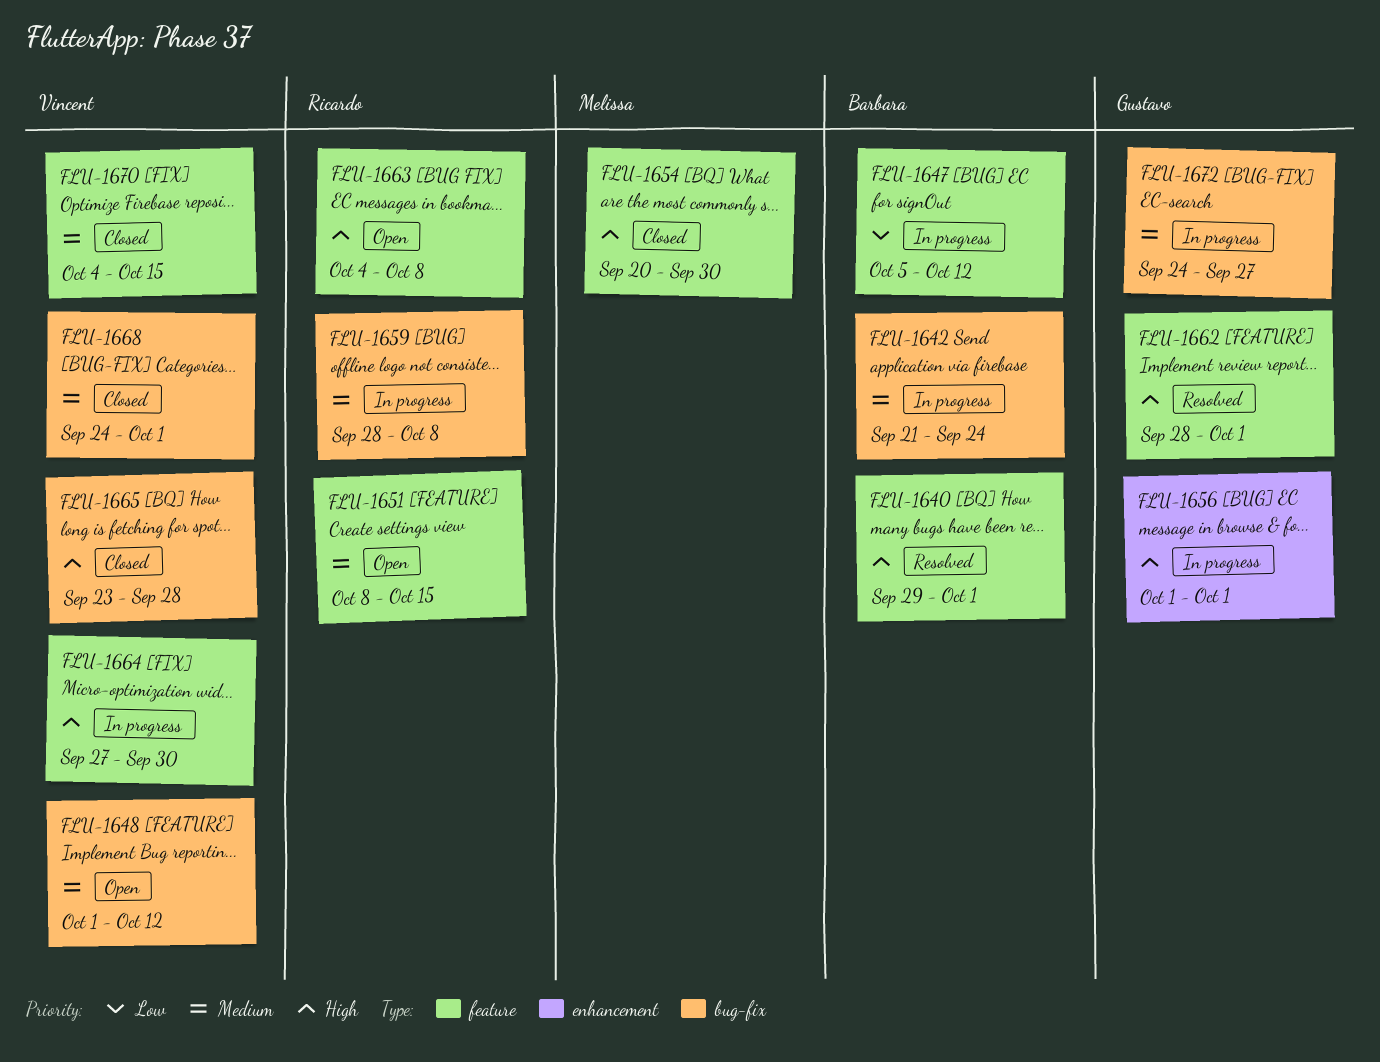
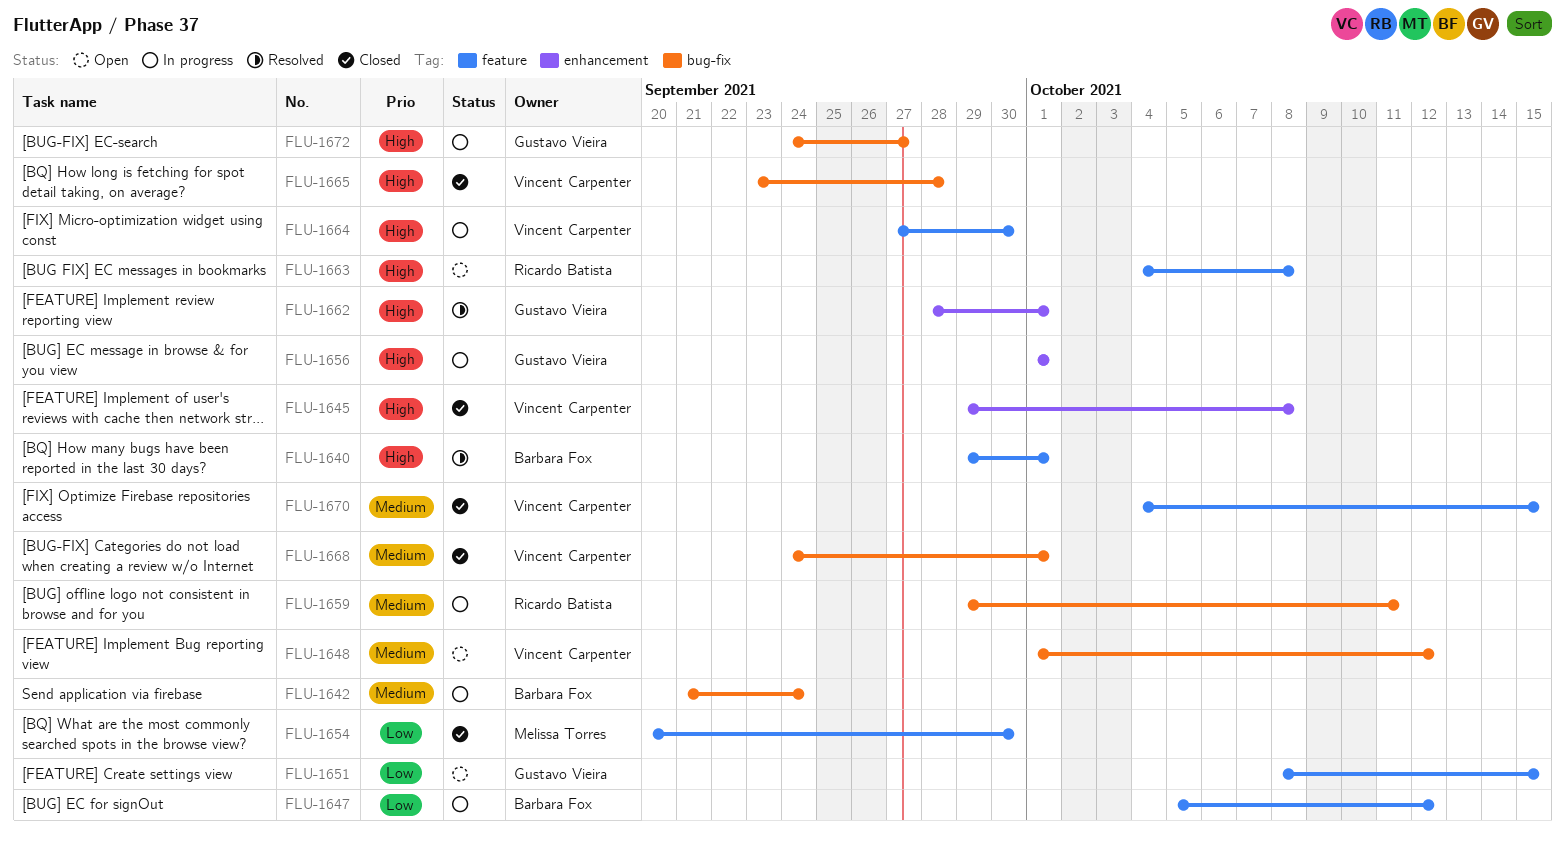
FLU-1645: none -> present
FLU-1651, owner: Ricardo Batista -> Gustavo Vieira
FLU-1651, priority: Medium -> Low
FLU-1654, priority: High -> Low
FLU-1659, start: Sep 28 -> Sep 29
FLU-1659, due: Oct 8 -> Oct 11
FLU-1662, label: feature -> enhancement
FLU-1672, priority: Medium -> High

